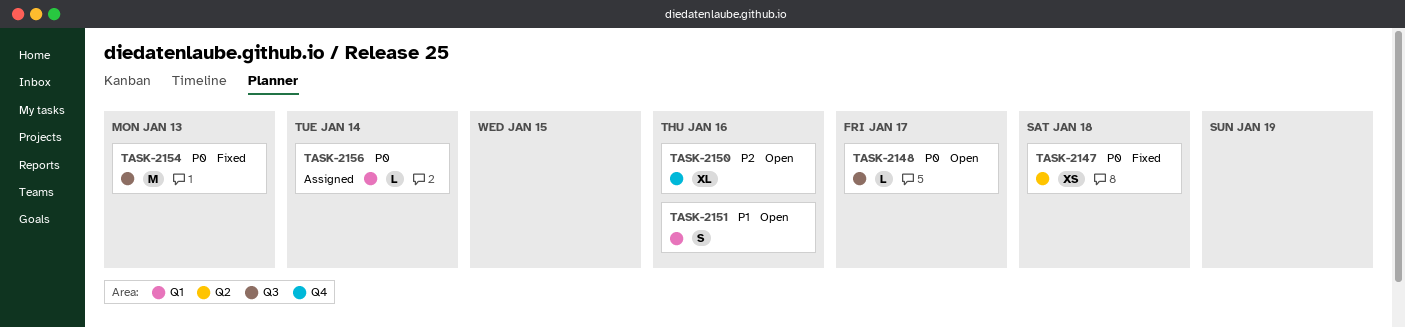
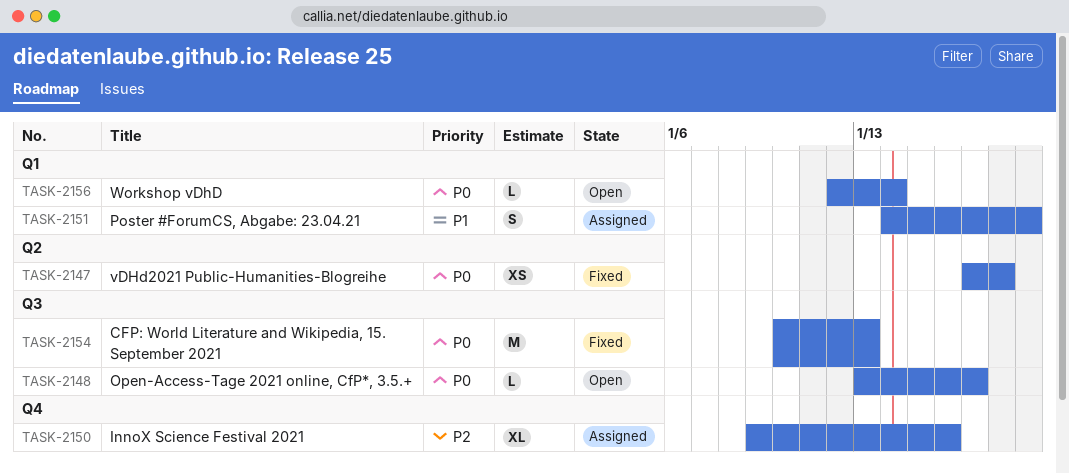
TASK-2150, status: Open -> Assigned
TASK-2151, status: Open -> Assigned
TASK-2151, due: Jan 16 -> Jan 19
TASK-2156, status: Assigned -> Open

